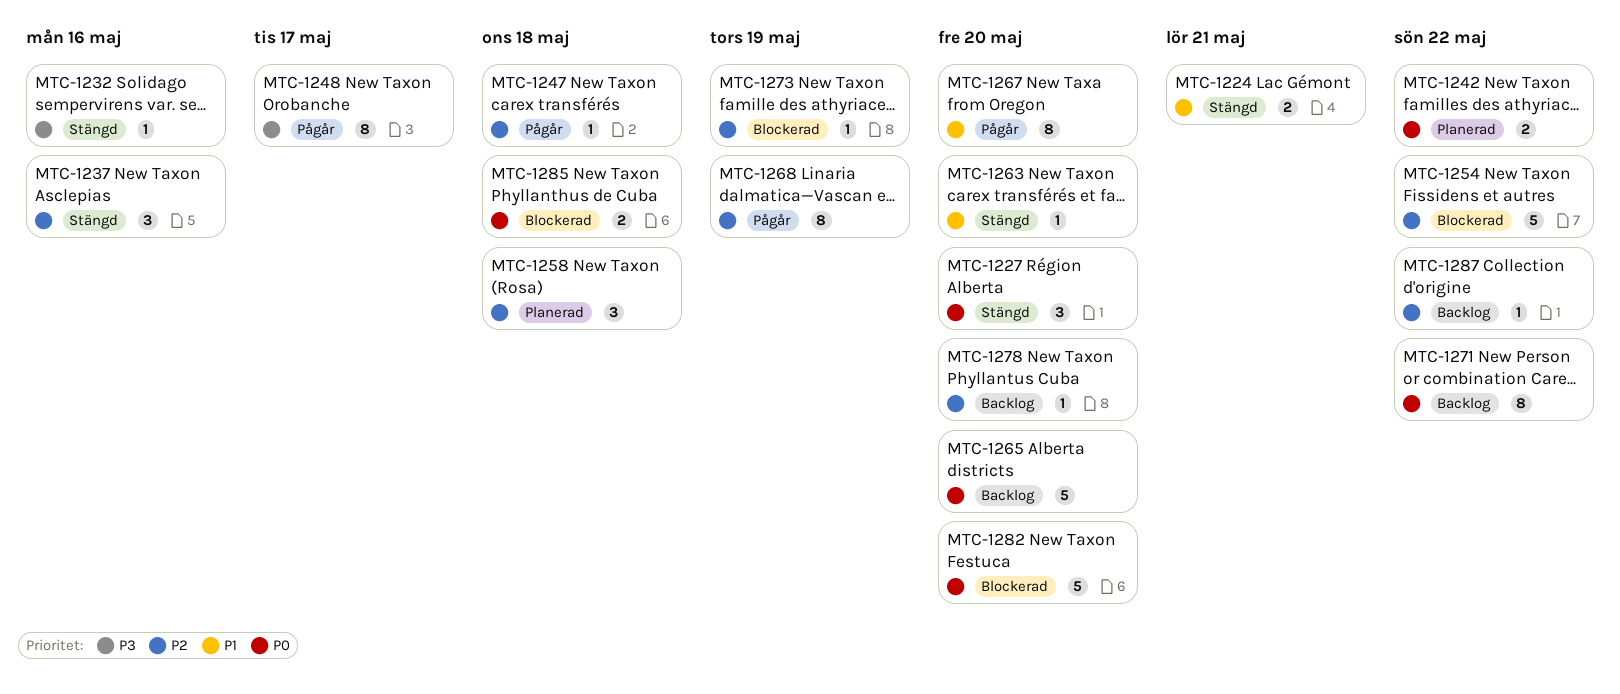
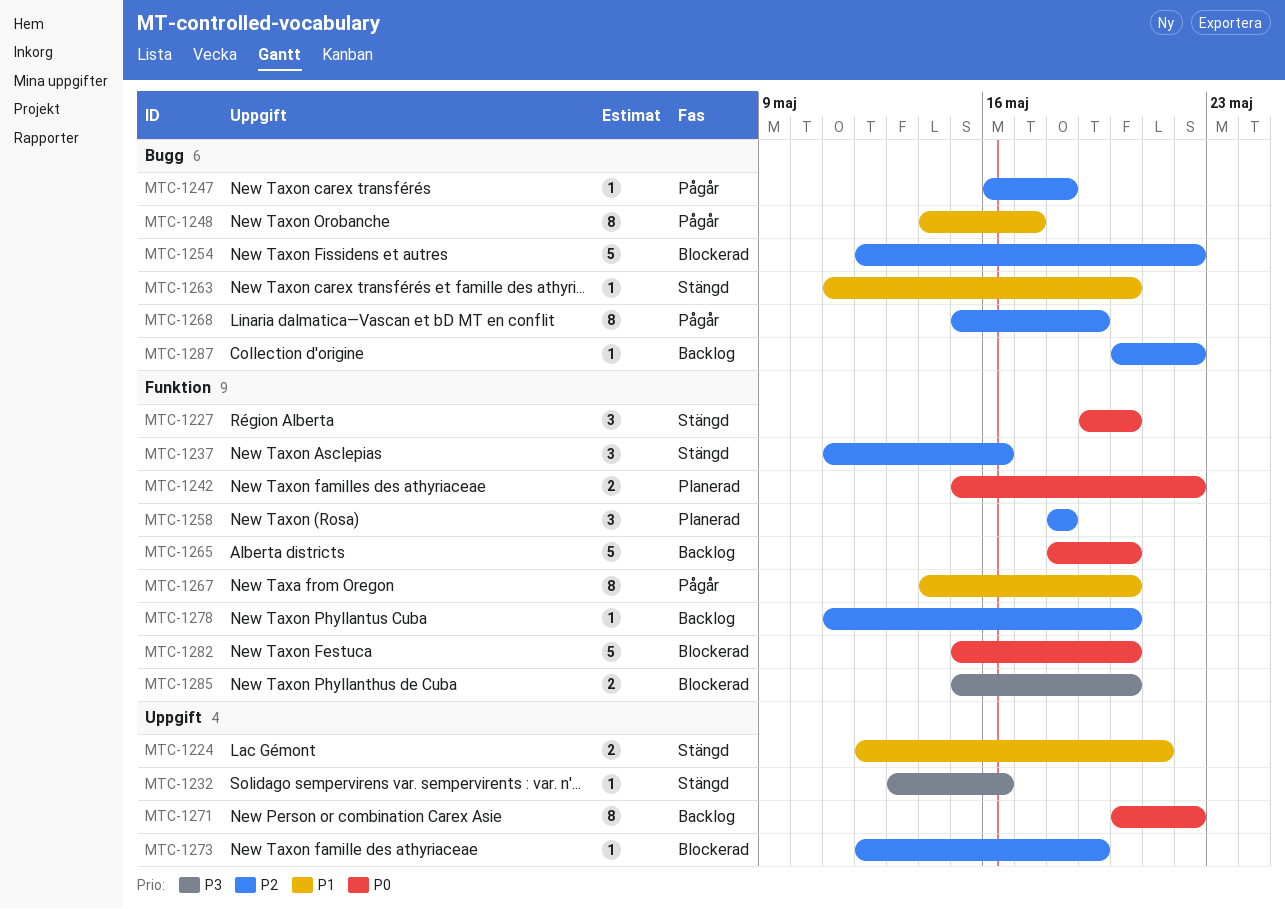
MTC-1248, priority: P3 -> P1
MTC-1285, priority: P0 -> P3
MTC-1285, due: May 18 -> May 20

